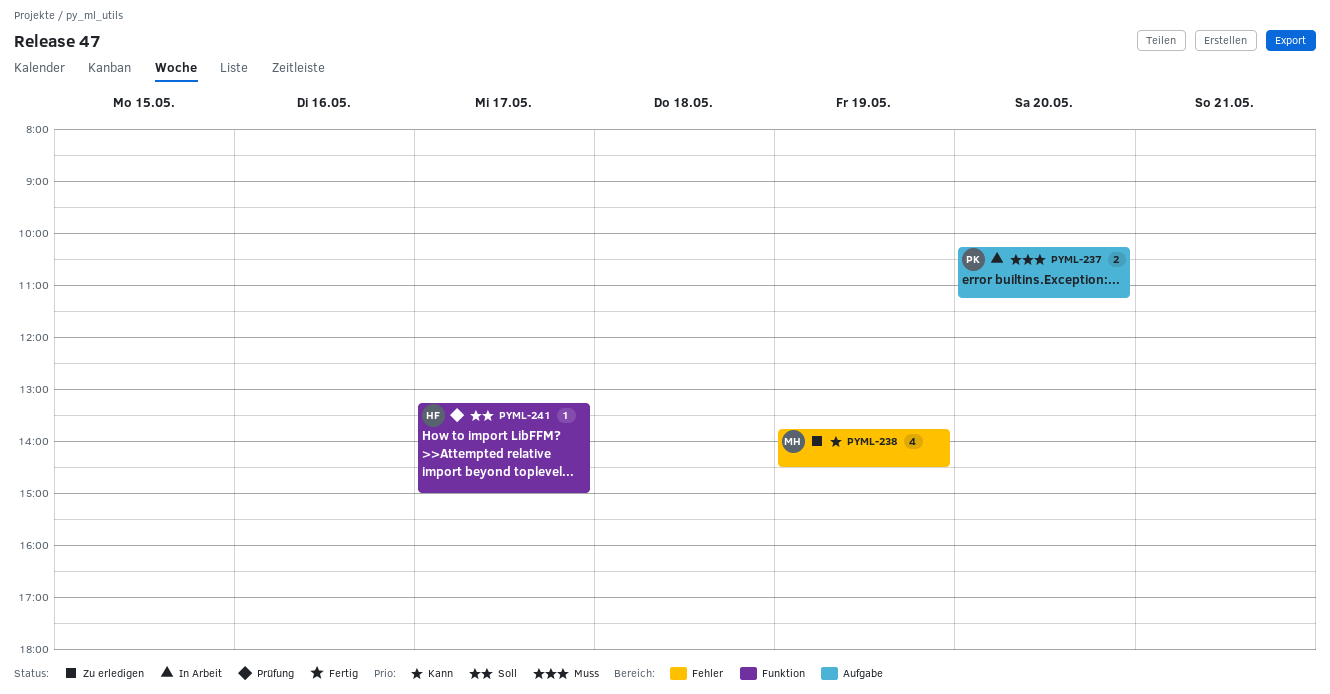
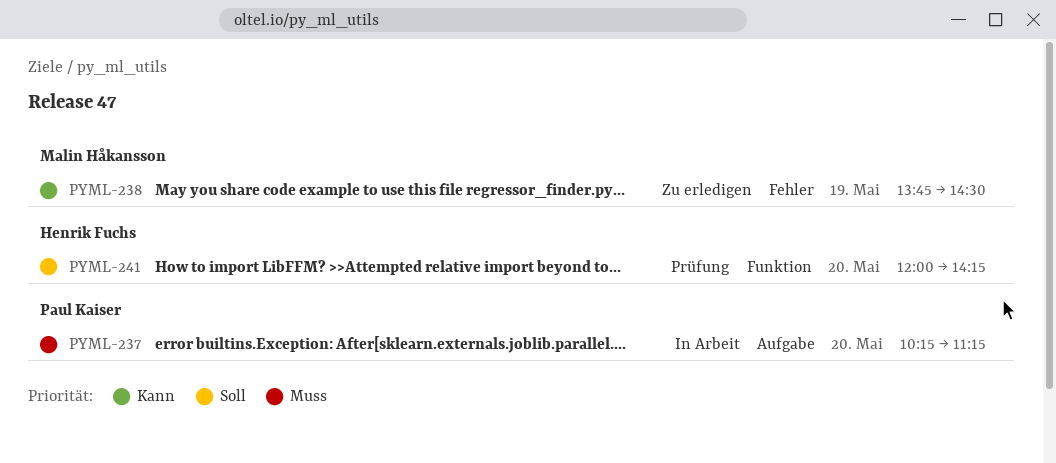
PYML-241, day: May 17 -> May 20
PYML-241, begins: 13:15 -> 12:00
PYML-241, ends: 15:00 -> 14:15

